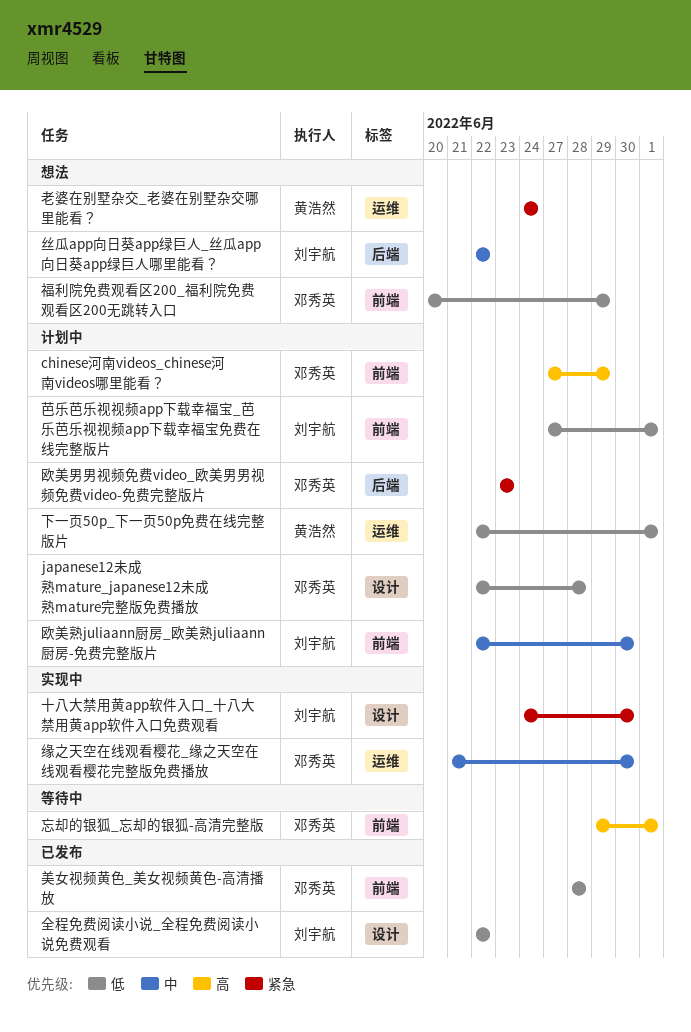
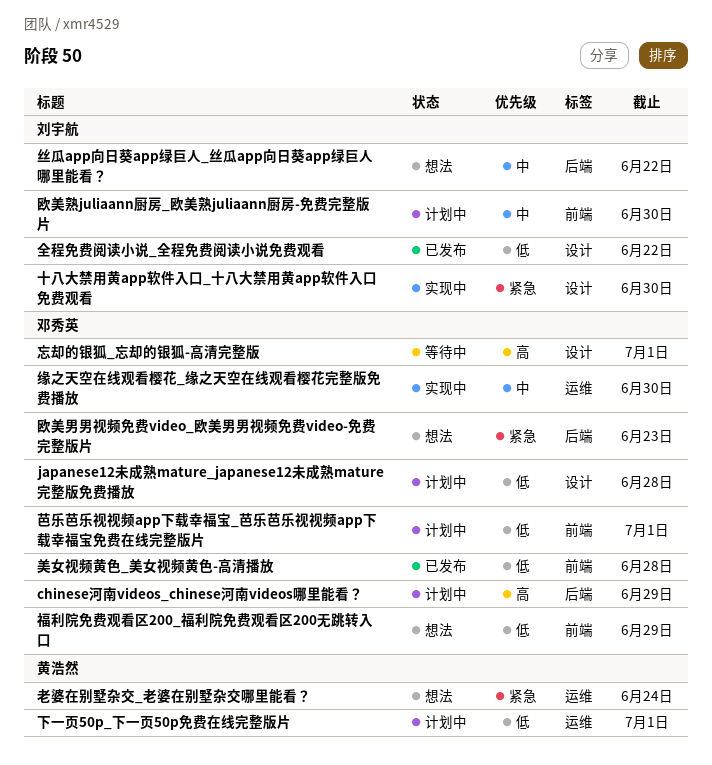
chinese河南videos_chinese河南videos哪里能看？, label: 前端 -> 后端
忘却的银狐_忘却的银狐-高清完整版, label: 前端 -> 设计
欧美男男视频免费video_欧美男男视频免费video-免费完整版片, status: 计划中 -> 想法
芭乐芭乐视视频app下载幸福宝_芭乐芭乐视视频app下载幸福宝免费在线完整版片, owner: 刘宇航 -> 邓秀英

